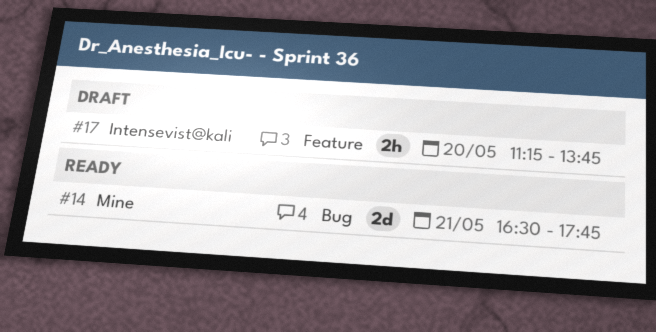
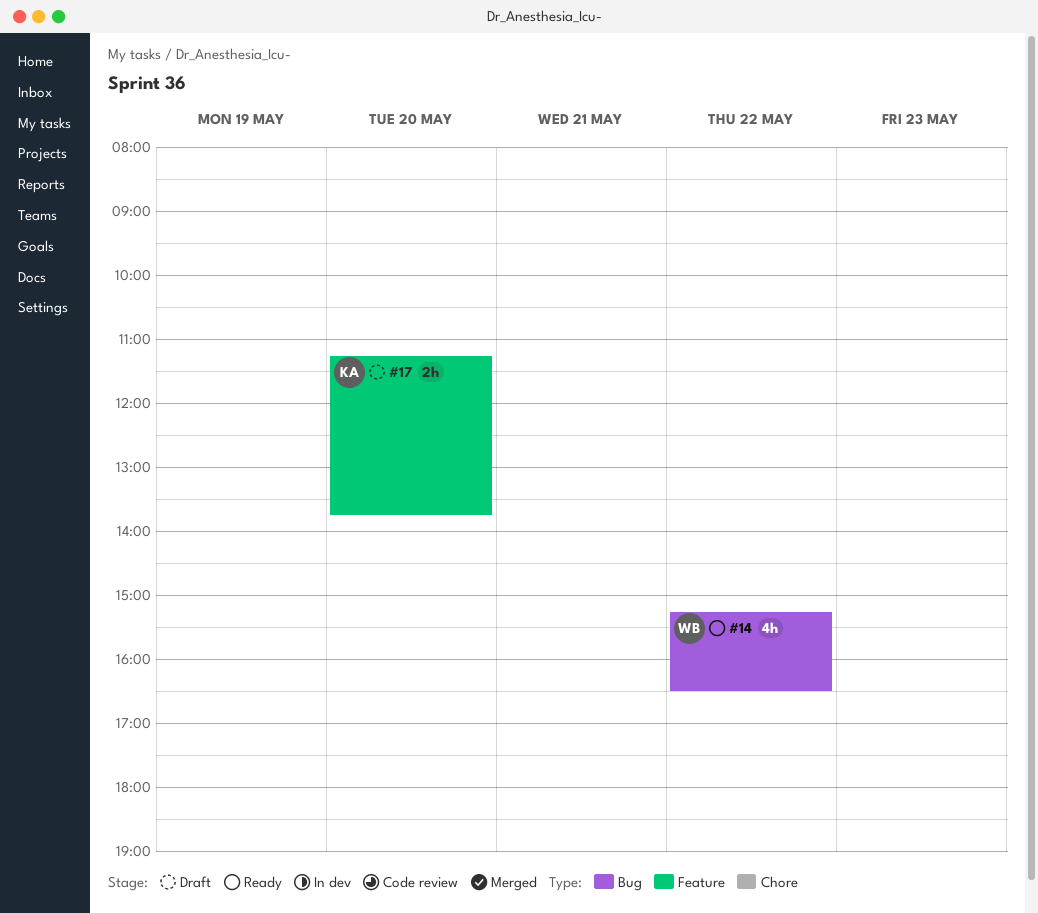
#14, estimate: 2d -> 4h
#14, day: May 21 -> May 22
#14, begins: 16:30 -> 15:15
#14, ends: 17:45 -> 16:30

